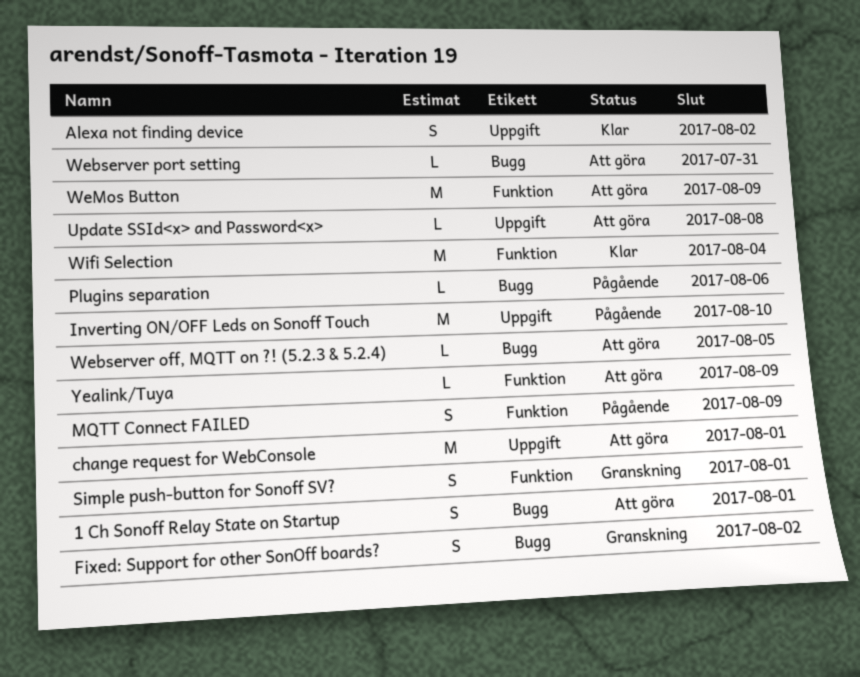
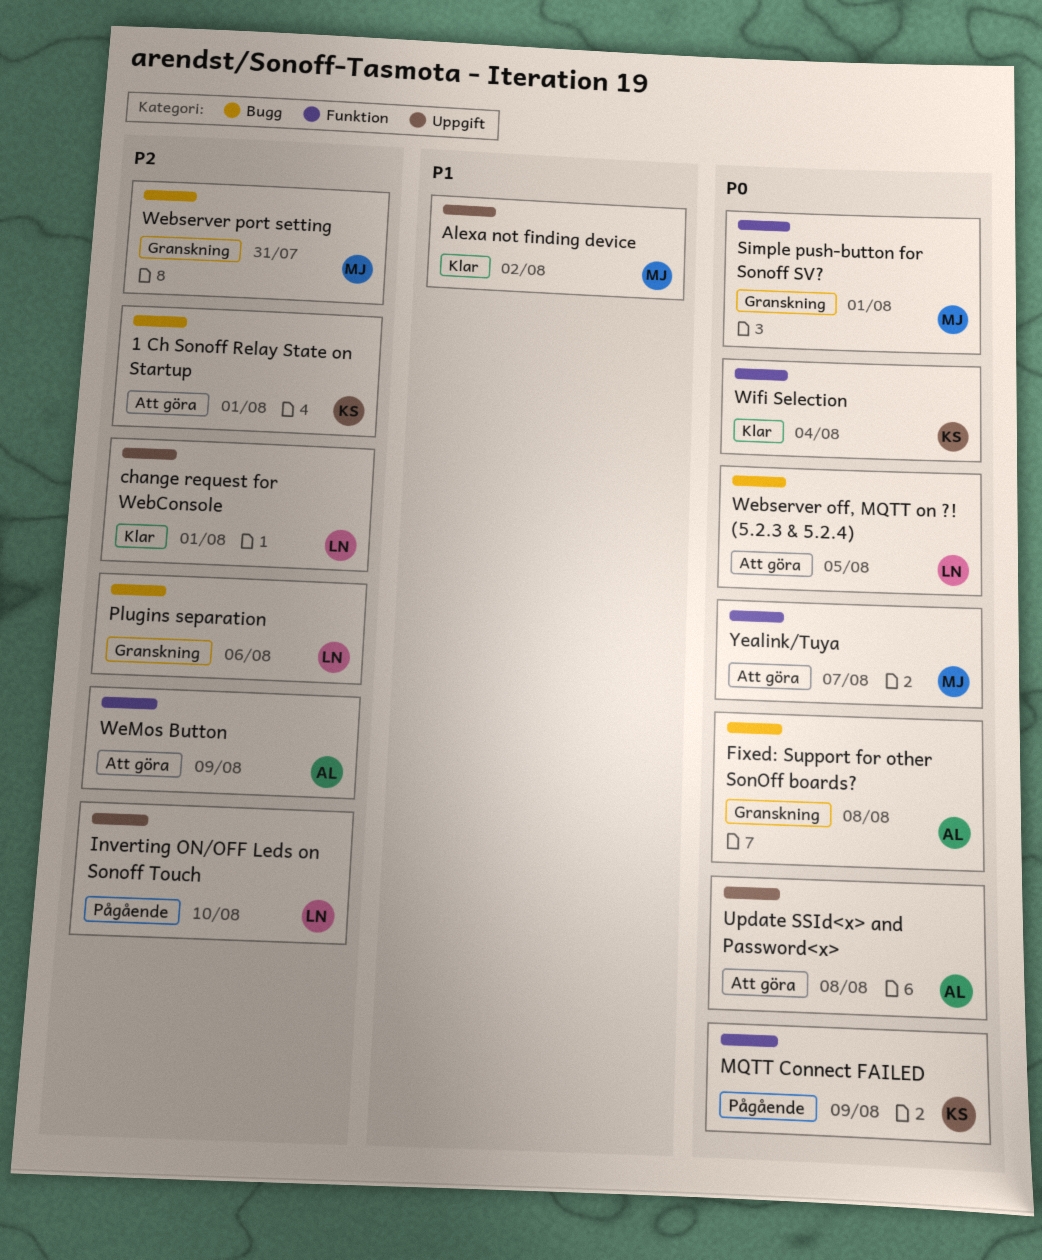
change request for WebConsole, status: Att göra -> Klar
Fixed: Support for other SonOff boards?, due: Aug 2 -> Aug 8
Plugins separation, status: Pågående -> Granskning
Webserver port setting, status: Att göra -> Granskning
Yealink/Tuya, due: Aug 9 -> Aug 7

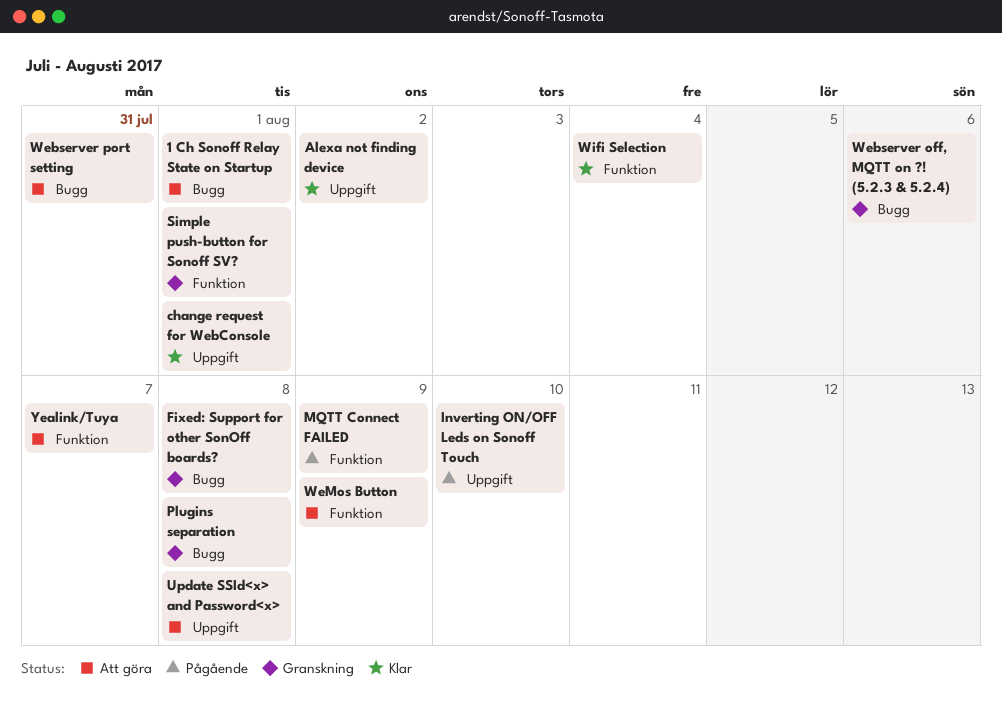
Plugins separation, due: Aug 6 -> Aug 8
Webserver off, MQTT on ?! (5.2.3 & 5.2.4), status: Att göra -> Granskning
Webserver off, MQTT on ?! (5.2.3 & 5.2.4), due: Aug 5 -> Aug 6
Webserver port setting, status: Granskning -> Att göra

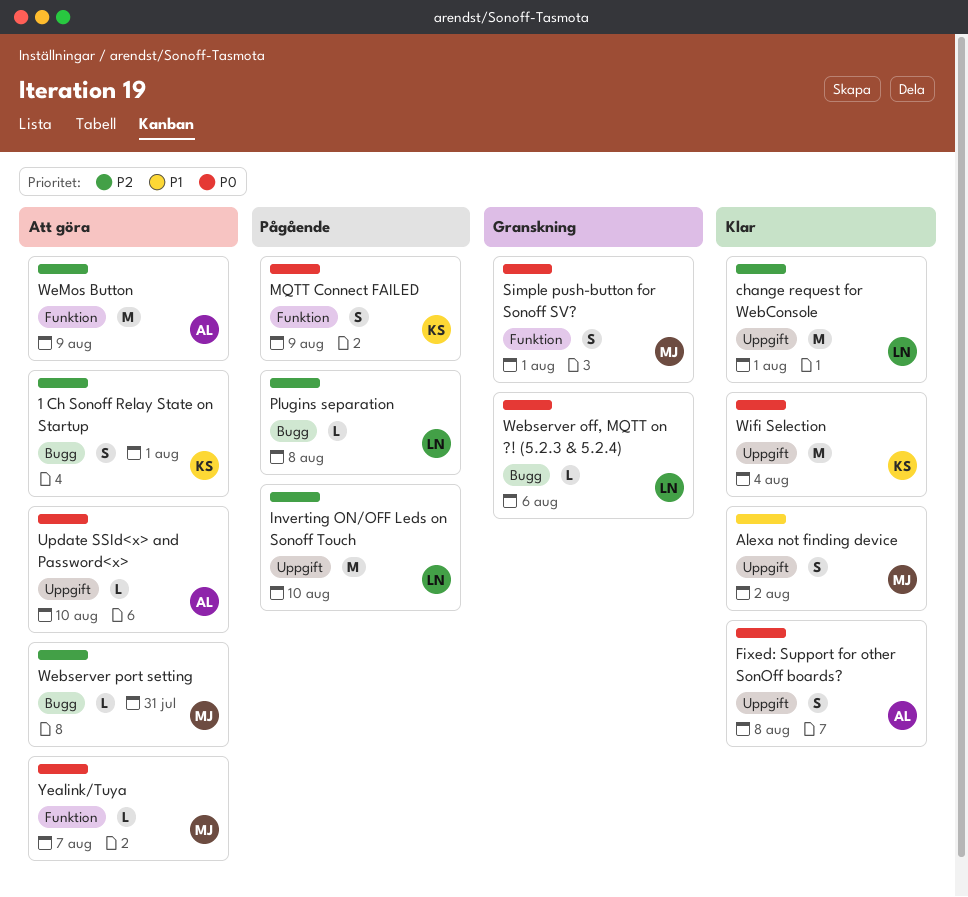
Fixed: Support for other SonOff boards?, status: Granskning -> Klar
Fixed: Support for other SonOff boards?, label: Bugg -> Uppgift
Plugins separation, status: Granskning -> Pågående
Update SSId<x> and Password<x>, due: Aug 8 -> Aug 10
Wifi Selection, label: Funktion -> Uppgift

